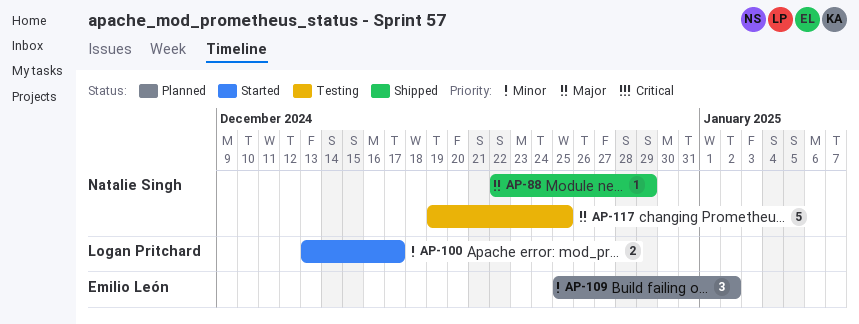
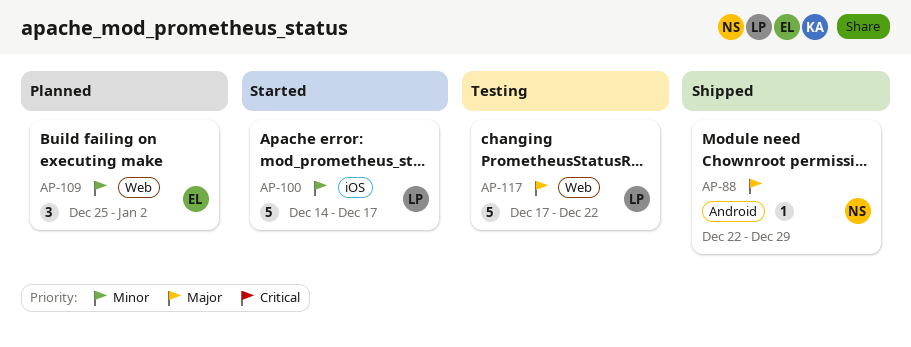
AP-100, estimate: 2 -> 5
AP-100, start: Dec 13 -> Dec 14
AP-117, owner: Natalie Singh -> Logan Pritchard
AP-117, start: Dec 19 -> Dec 17
AP-117, due: Dec 25 -> Dec 22

